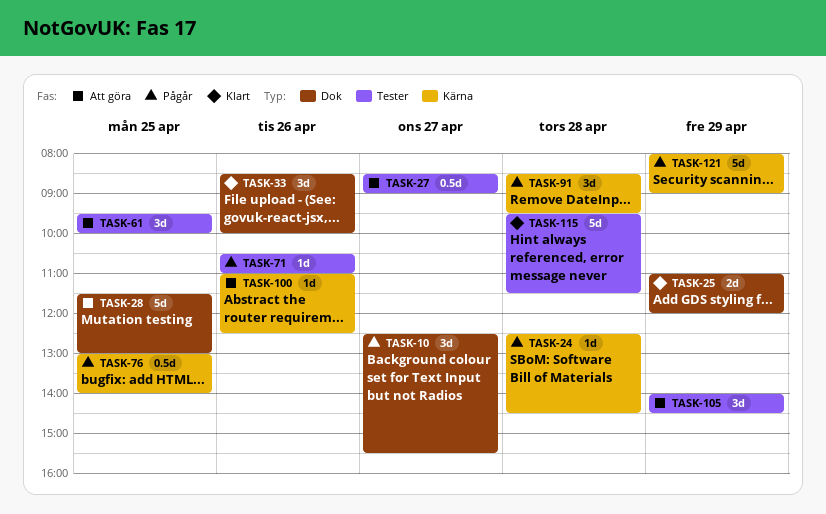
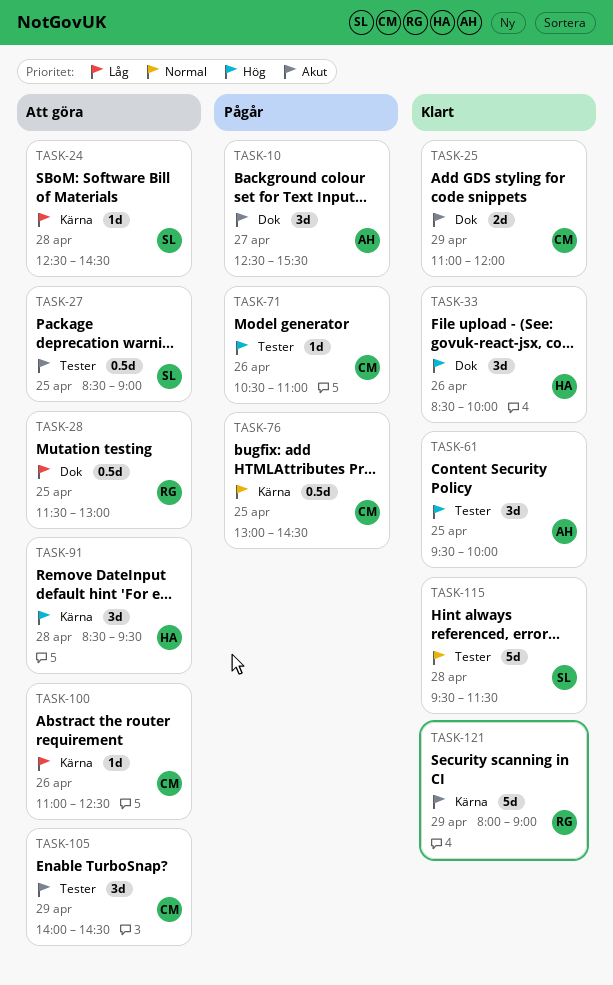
TASK-24, status: Pågår -> Att göra
TASK-27, day: Apr 27 -> Apr 25
TASK-28, estimate: 5d -> 0.5d
TASK-61, status: Att göra -> Klart
TASK-76, ends: 14:00 -> 14:30
TASK-91, status: Pågår -> Att göra
TASK-121, status: Pågår -> Klart

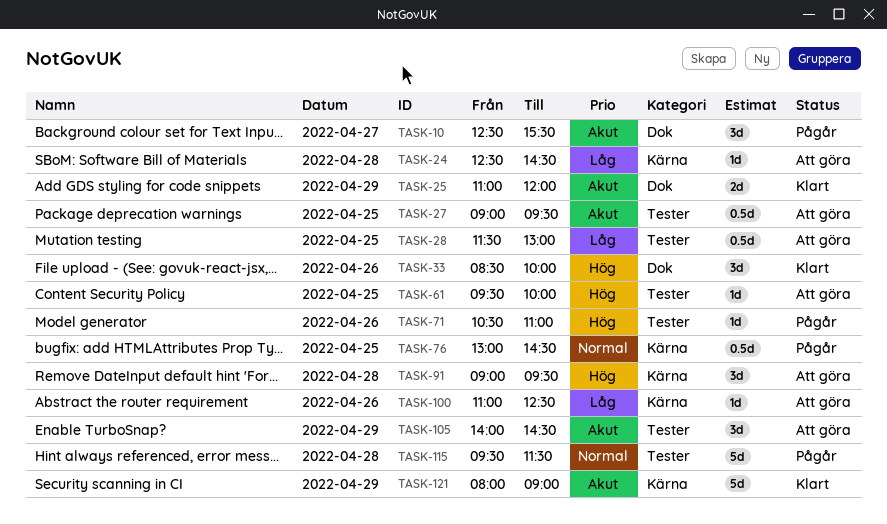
TASK-27, begins: 08:30 -> 09:00
TASK-27, ends: 09:00 -> 09:30
TASK-28, label: Dok -> Tester
TASK-61, status: Klart -> Att göra
TASK-61, estimate: 3d -> 1d
TASK-91, begins: 08:30 -> 09:00
TASK-115, status: Klart -> Pågår

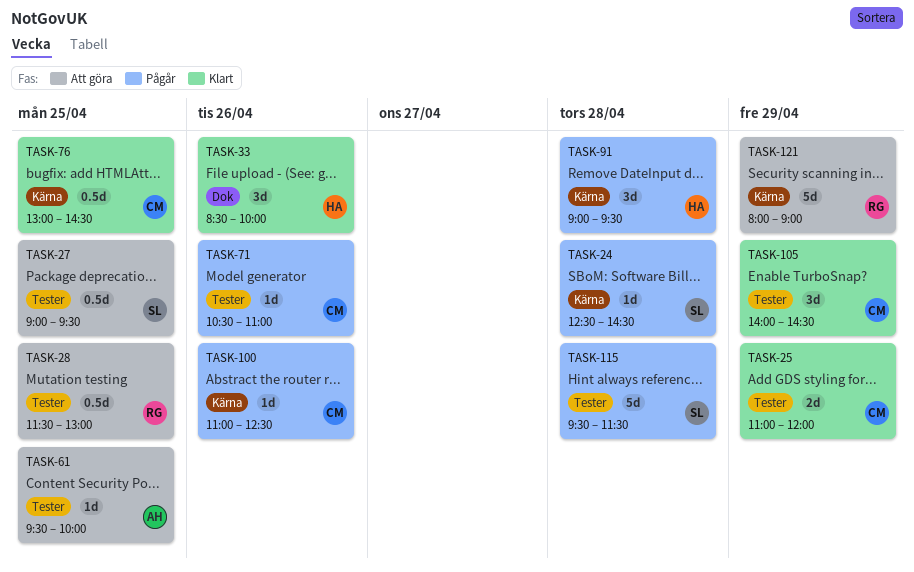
TASK-10: present -> none
TASK-24, status: Att göra -> Pågår
TASK-25, label: Dok -> Tester
TASK-76, status: Pågår -> Klart
TASK-91, status: Att göra -> Pågår
TASK-100, status: Att göra -> Pågår
TASK-105, status: Att göra -> Klart
TASK-121, status: Klart -> Att göra

